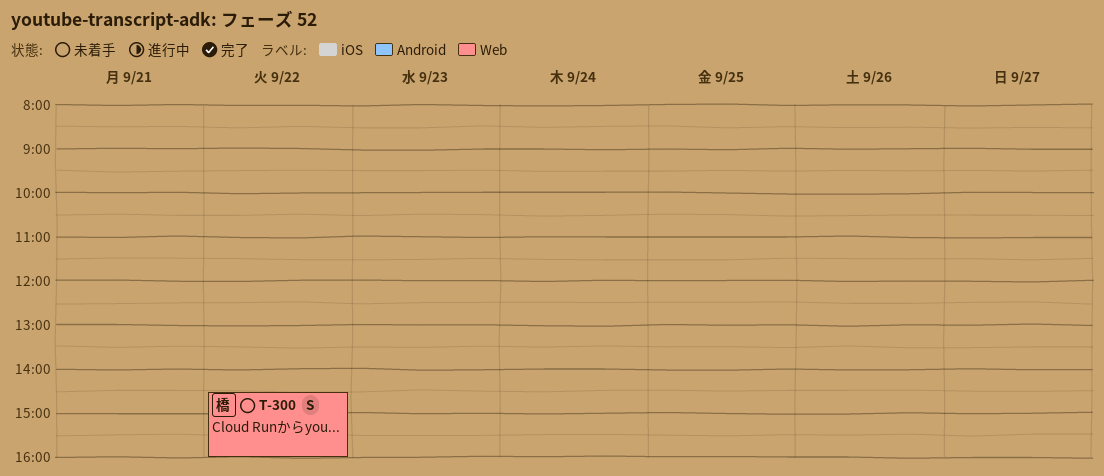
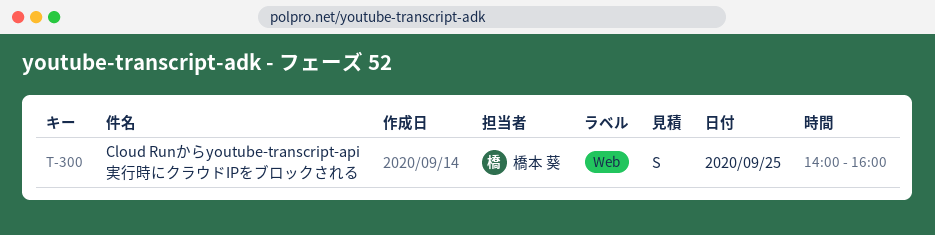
T-300, day: Sep 22 -> Sep 25
T-300, begins: 14:30 -> 14:00

